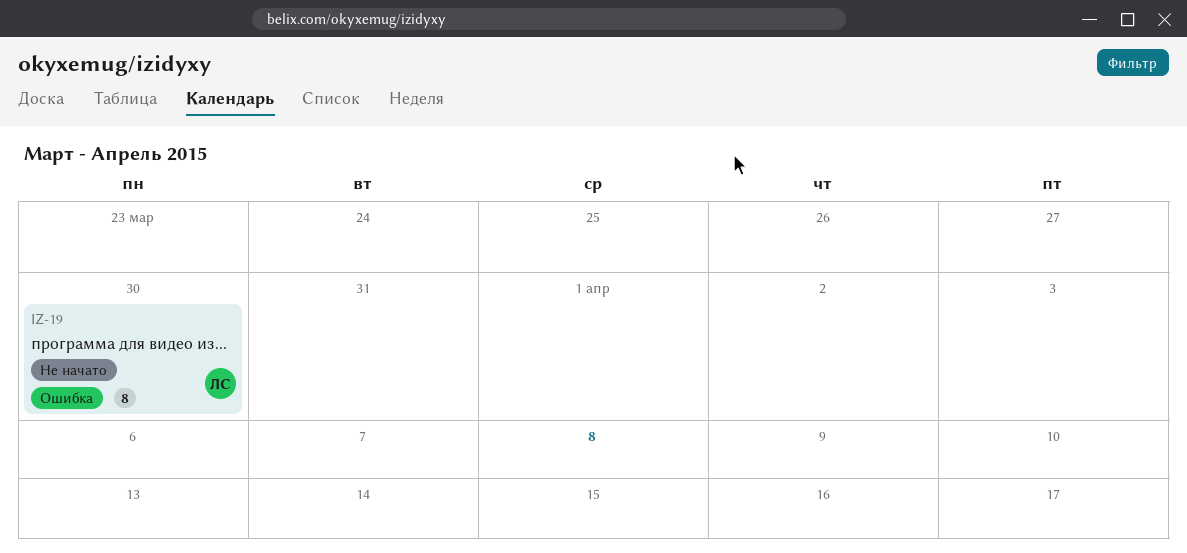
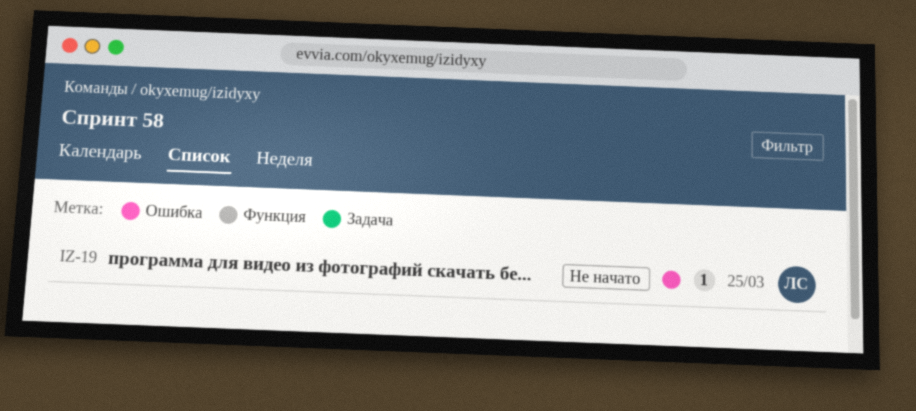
IZ-19, estimate: 8 -> 1
IZ-19, due: Mar 30 -> Mar 25

